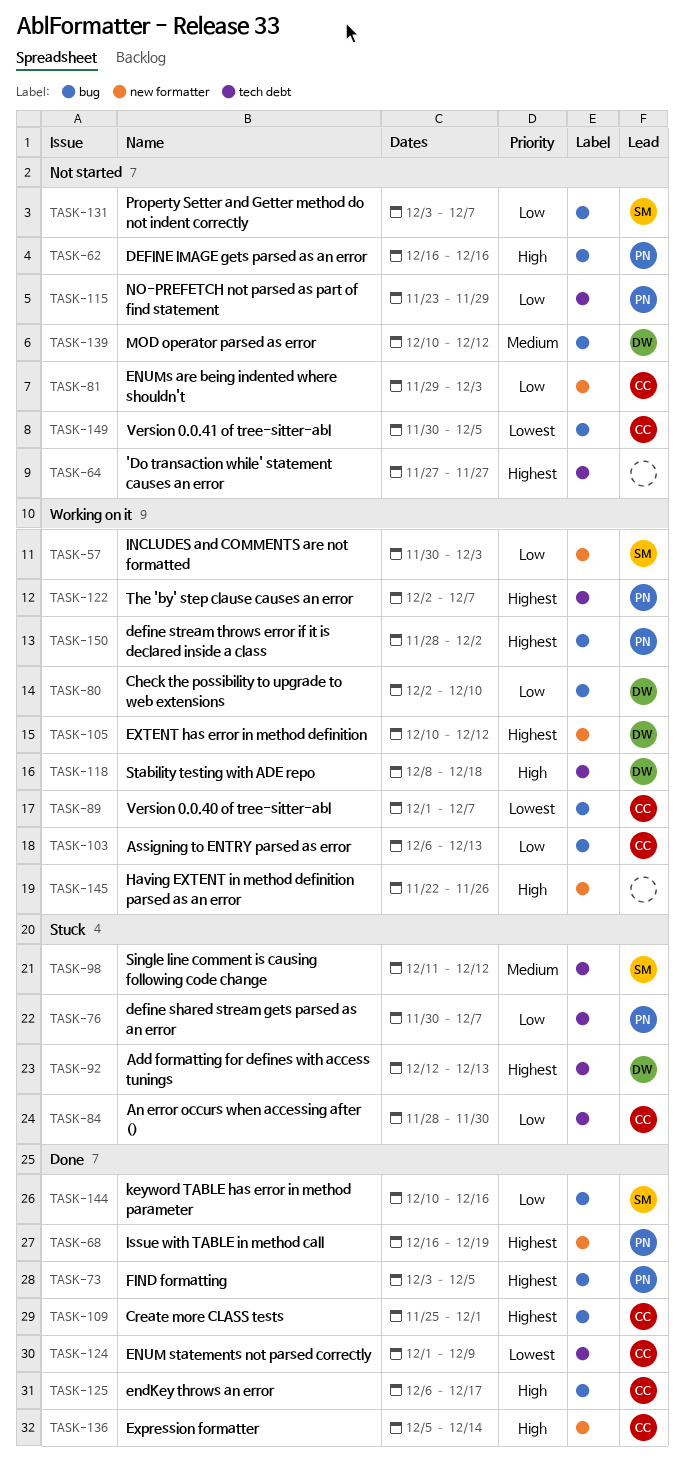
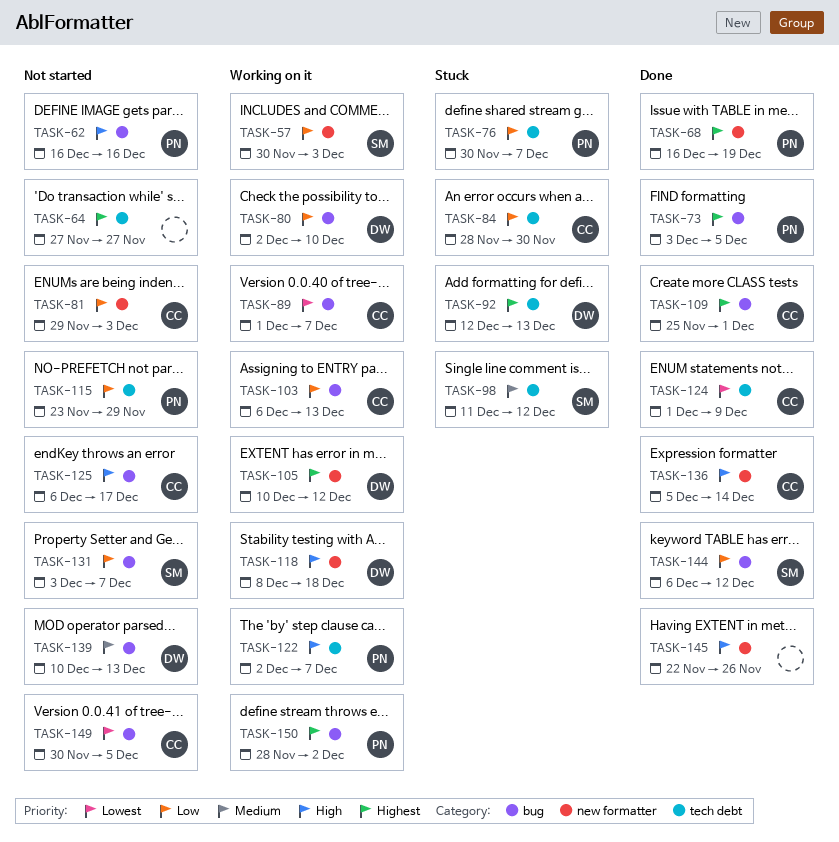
TASK-118, label: tech debt -> new formatter
TASK-122, priority: Highest -> High
TASK-125, status: Done -> Not started
TASK-139, due: Dec 12 -> Dec 13
TASK-144, start: Dec 10 -> Dec 6
TASK-144, due: Dec 16 -> Dec 12
TASK-145, status: Working on it -> Done

